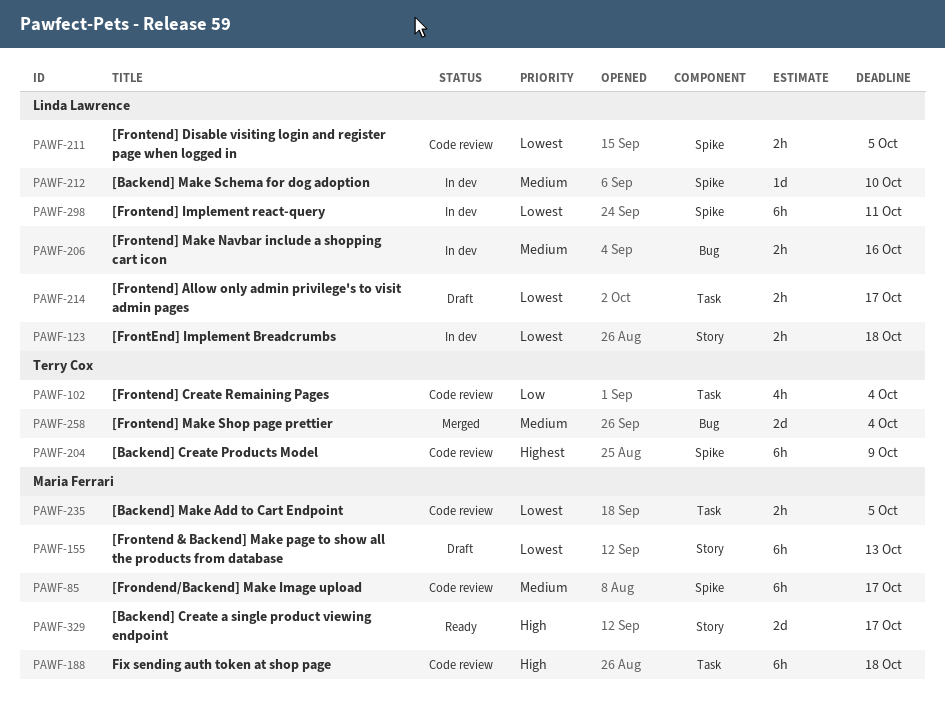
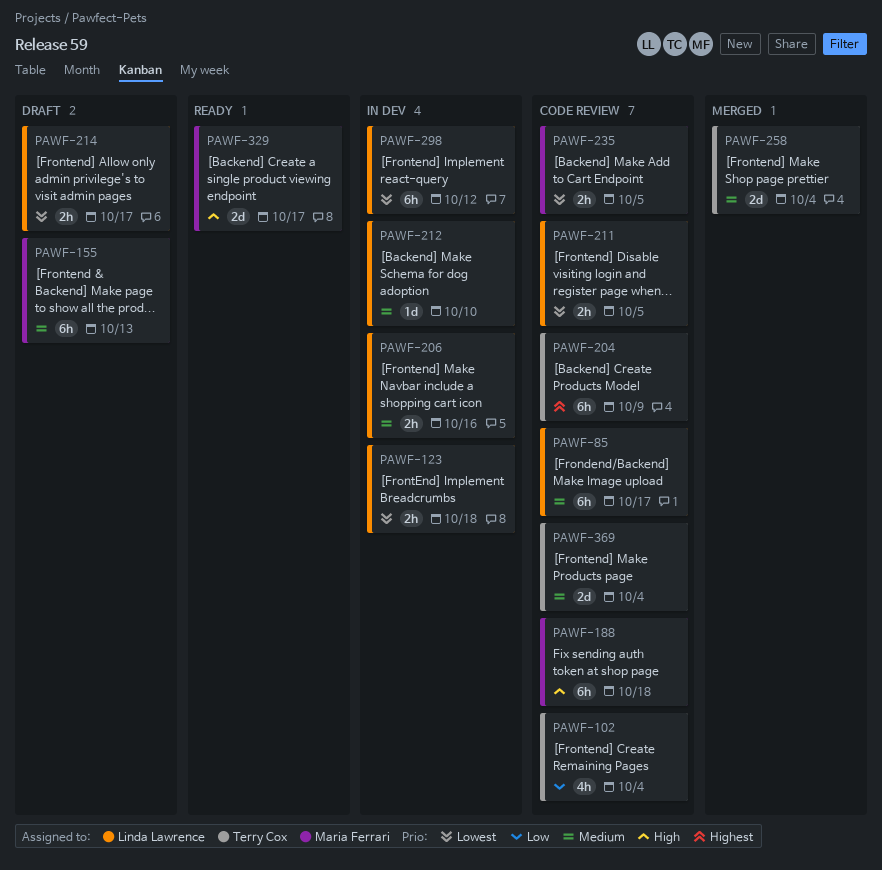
PAWF-85, owner: Maria Ferrari -> Linda Lawrence
PAWF-155, priority: Lowest -> Medium
PAWF-298, due: Oct 11 -> Oct 12
PAWF-369: none -> present

